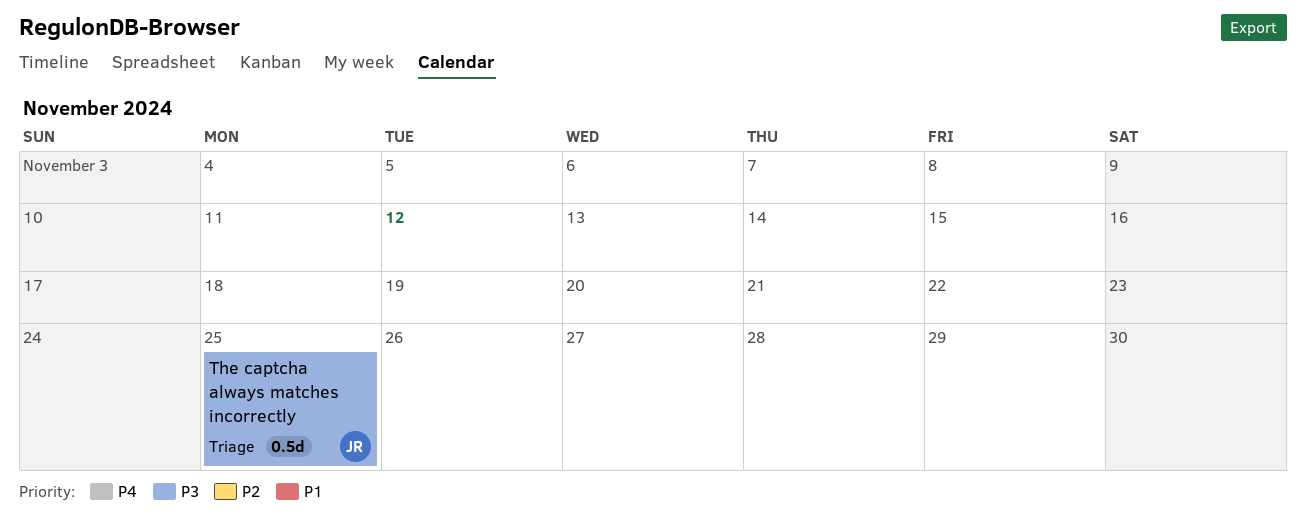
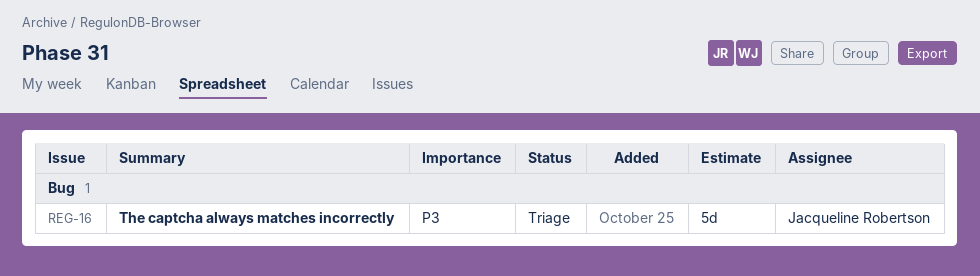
The captcha always matches incorrectly, estimate: 0.5d -> 5d

